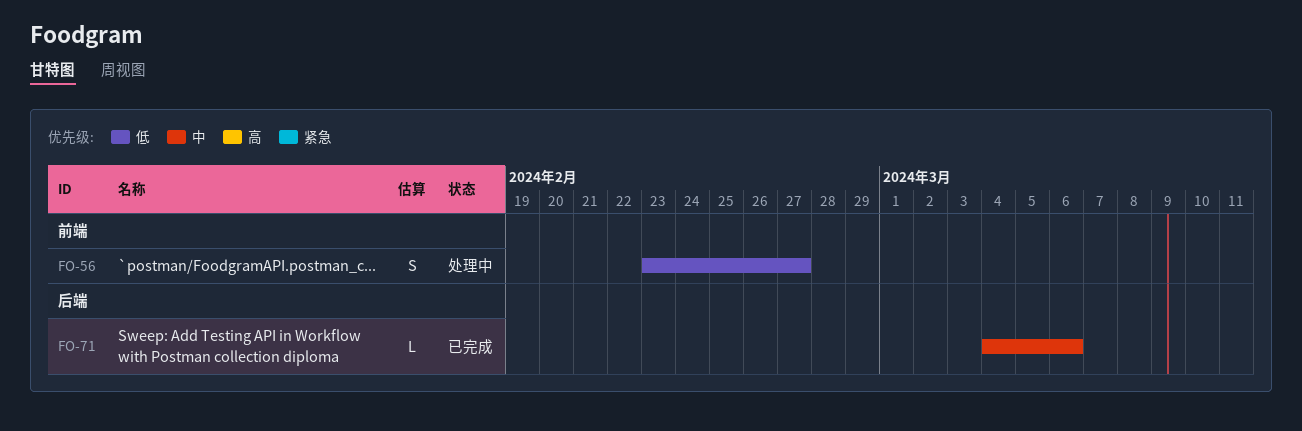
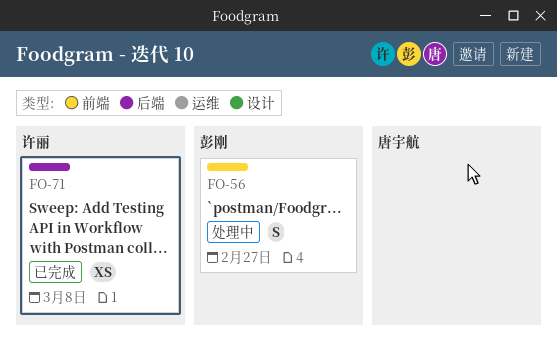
FO-71, estimate: L -> XS
FO-71, due: Mar 6 -> Mar 8

